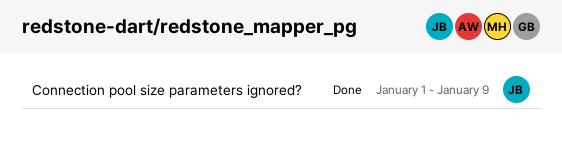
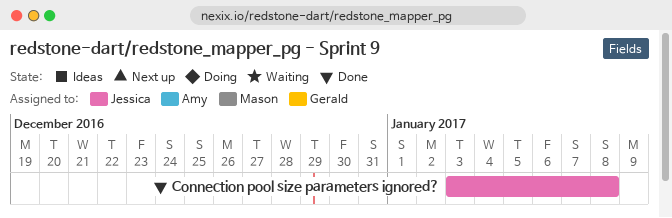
Connection pool size parameters ignored?, start: Jan 1 -> Jan 3
Connection pool size parameters ignored?, due: Jan 9 -> Jan 8

